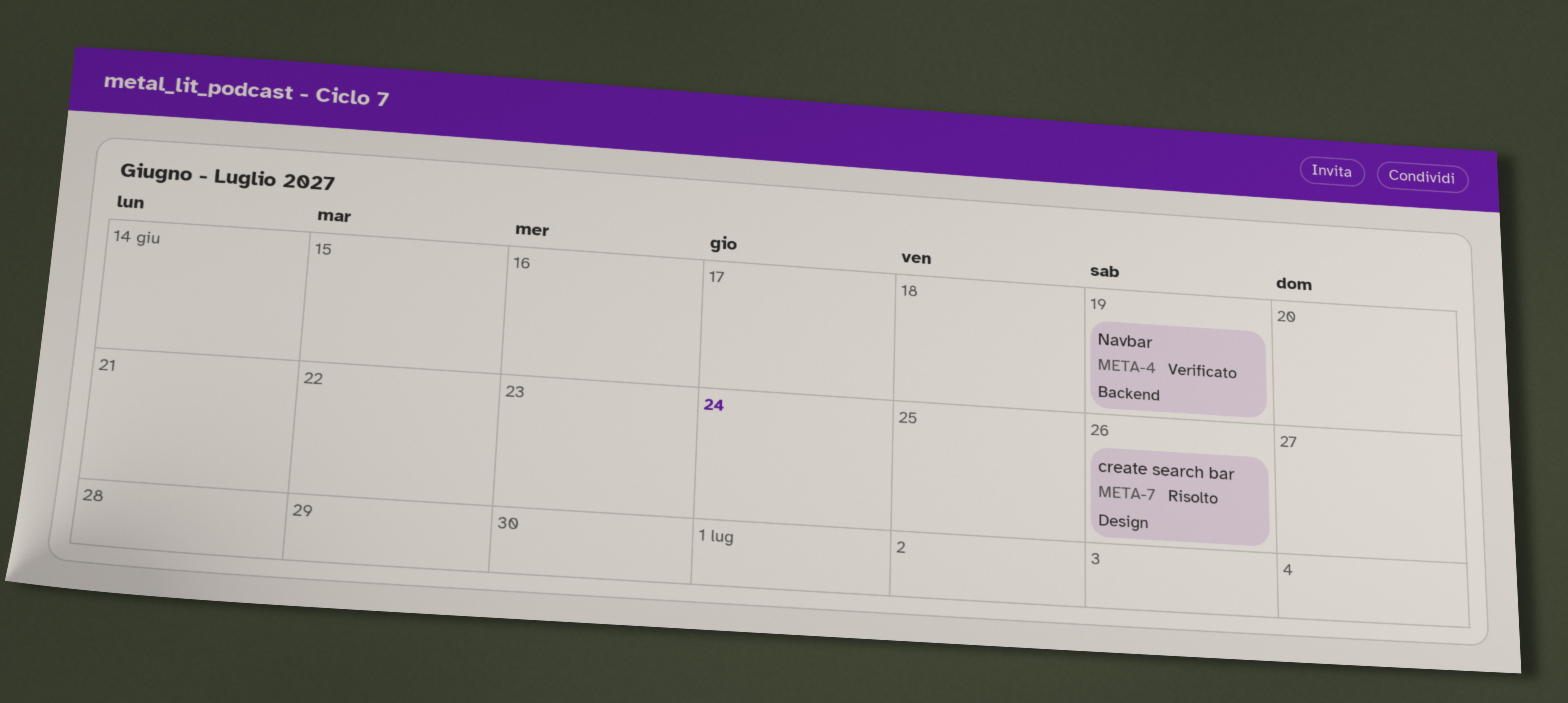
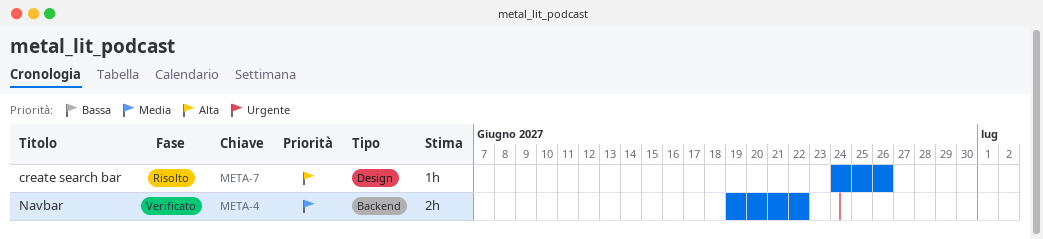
META-4, due: Jun 19 -> Jun 22

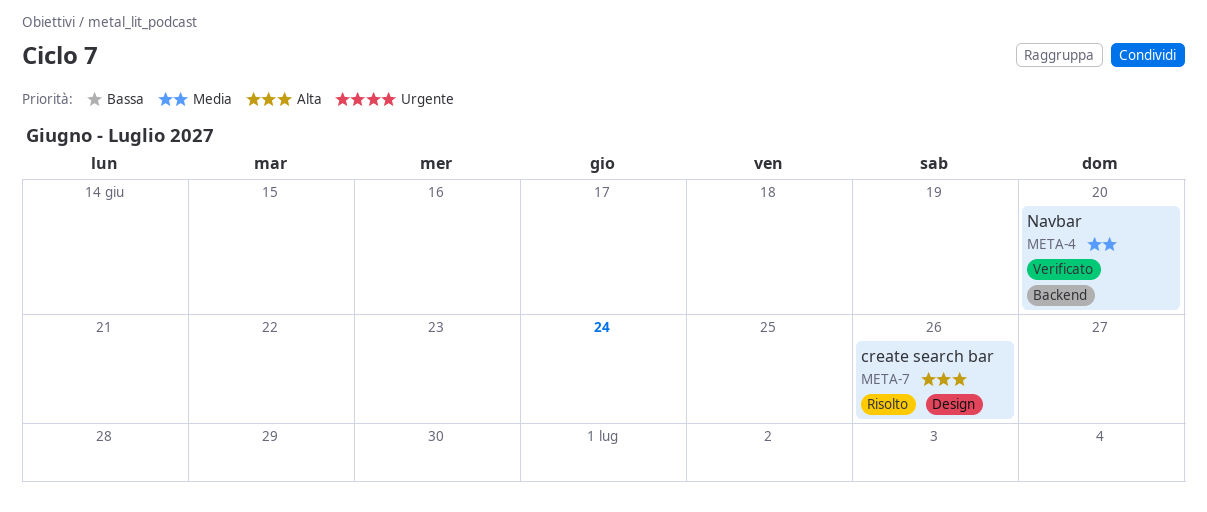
META-4, due: Jun 22 -> Jun 20

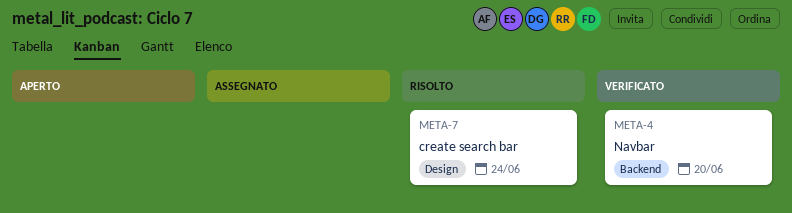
META-7, due: Jun 26 -> Jun 24

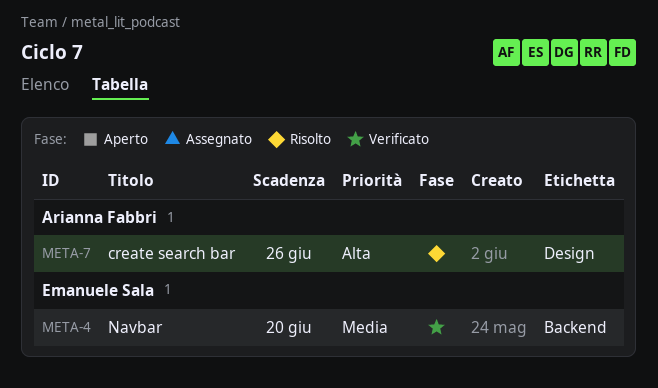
META-7, due: Jun 24 -> Jun 26

